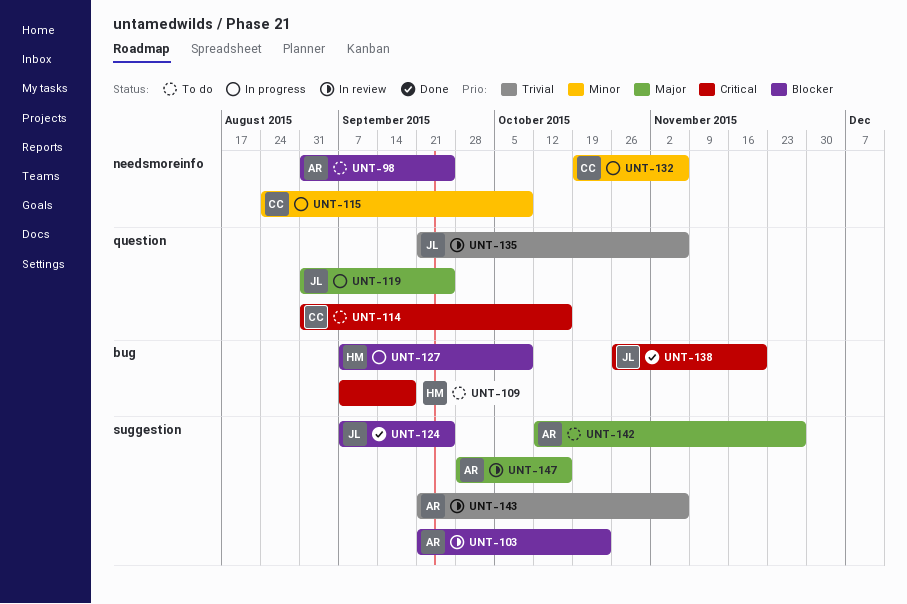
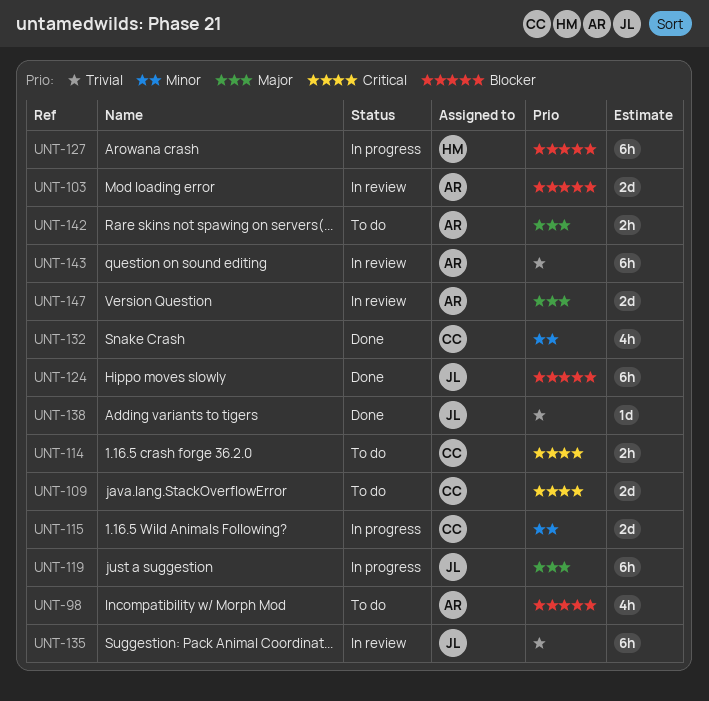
UNT-109, owner: HM -> CC
UNT-132, status: In progress -> Done
UNT-138, priority: Critical -> Trivial

